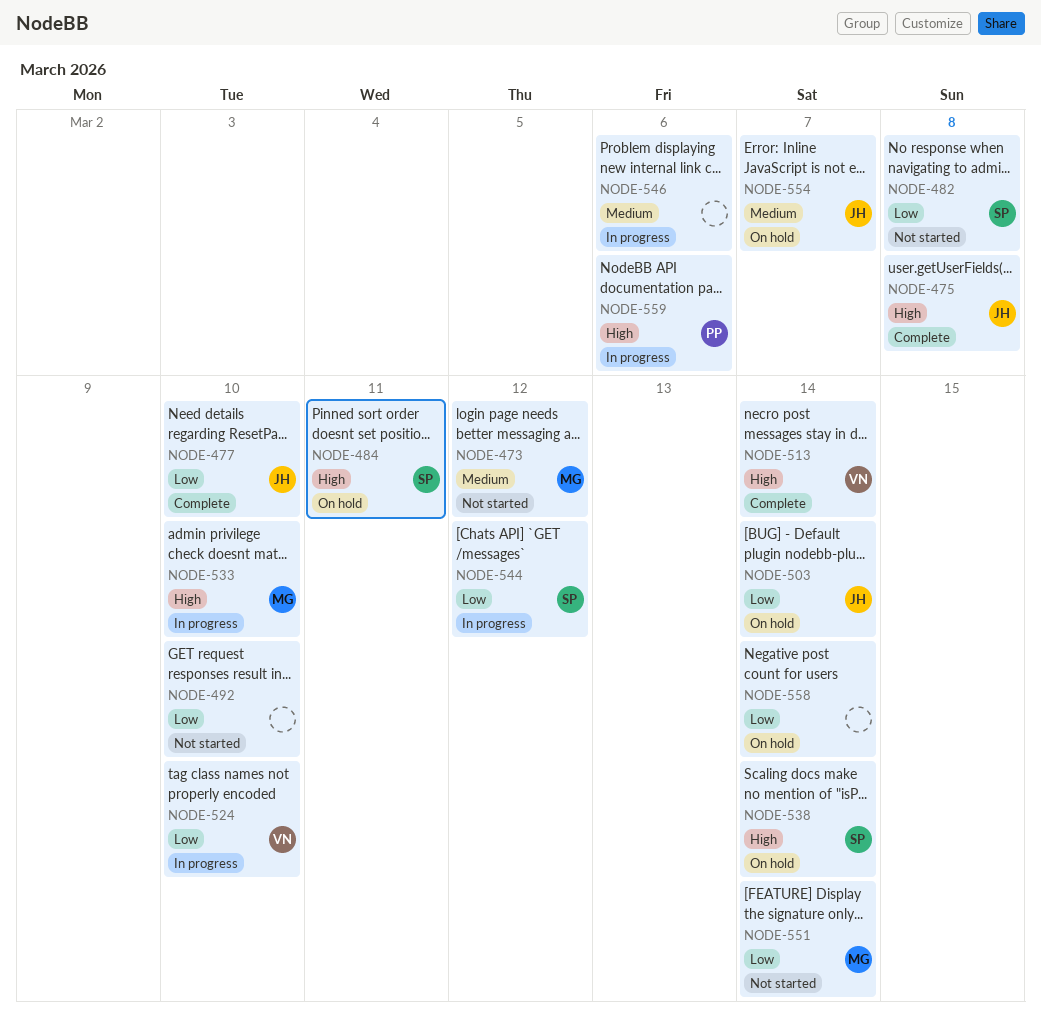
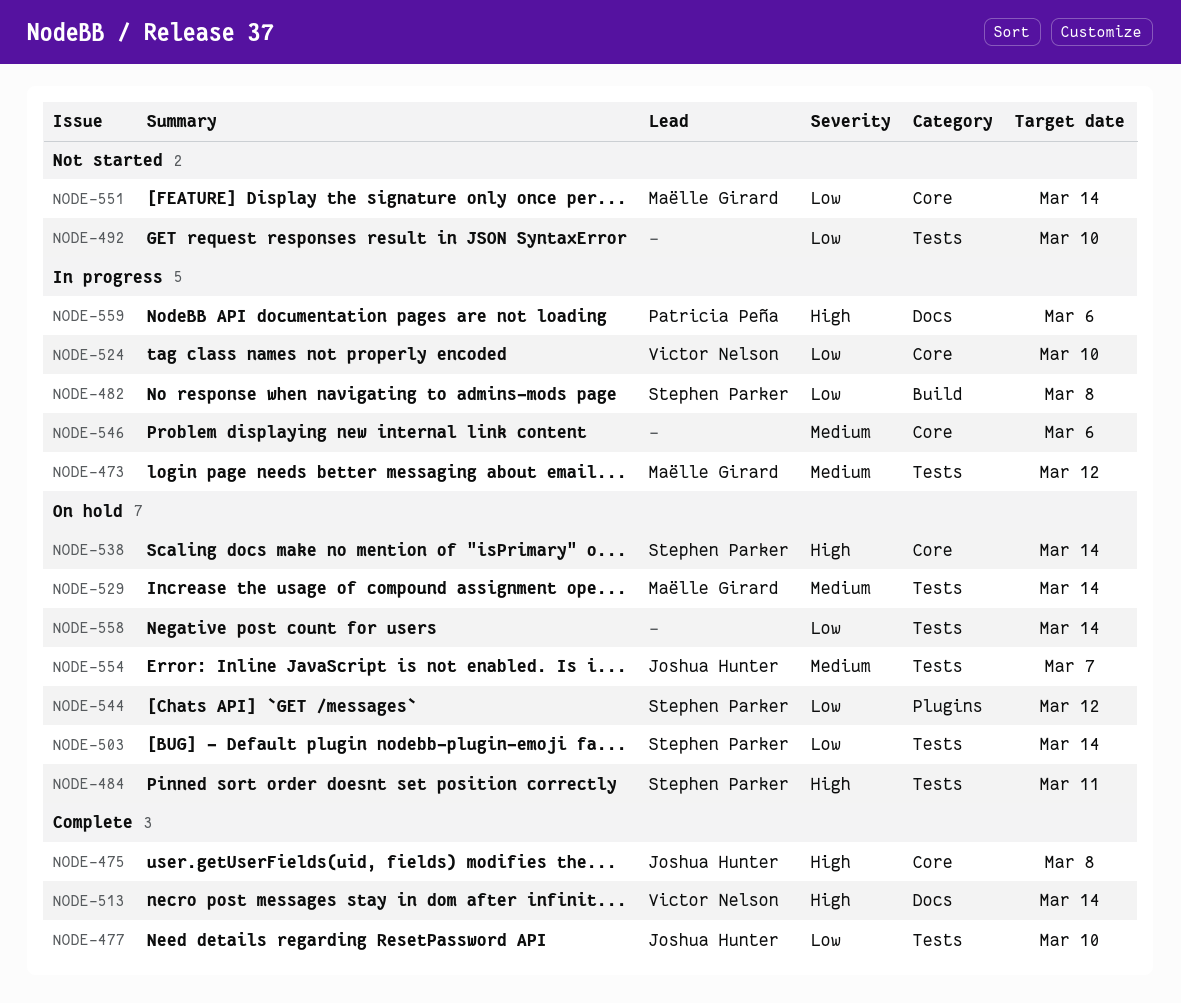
NODE-473, status: Not started -> In progress
NODE-482, status: Not started -> In progress
NODE-503, owner: Joshua Hunter -> Stephen Parker
NODE-529: none -> present
NODE-533: present -> none
NODE-544, status: In progress -> On hold

